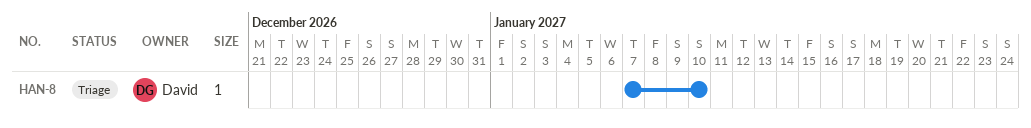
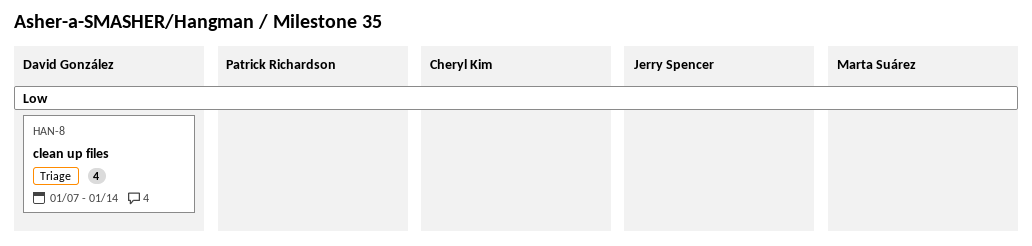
HAN-8, estimate: 1 -> 4
HAN-8, due: Jan 10 -> Jan 14

